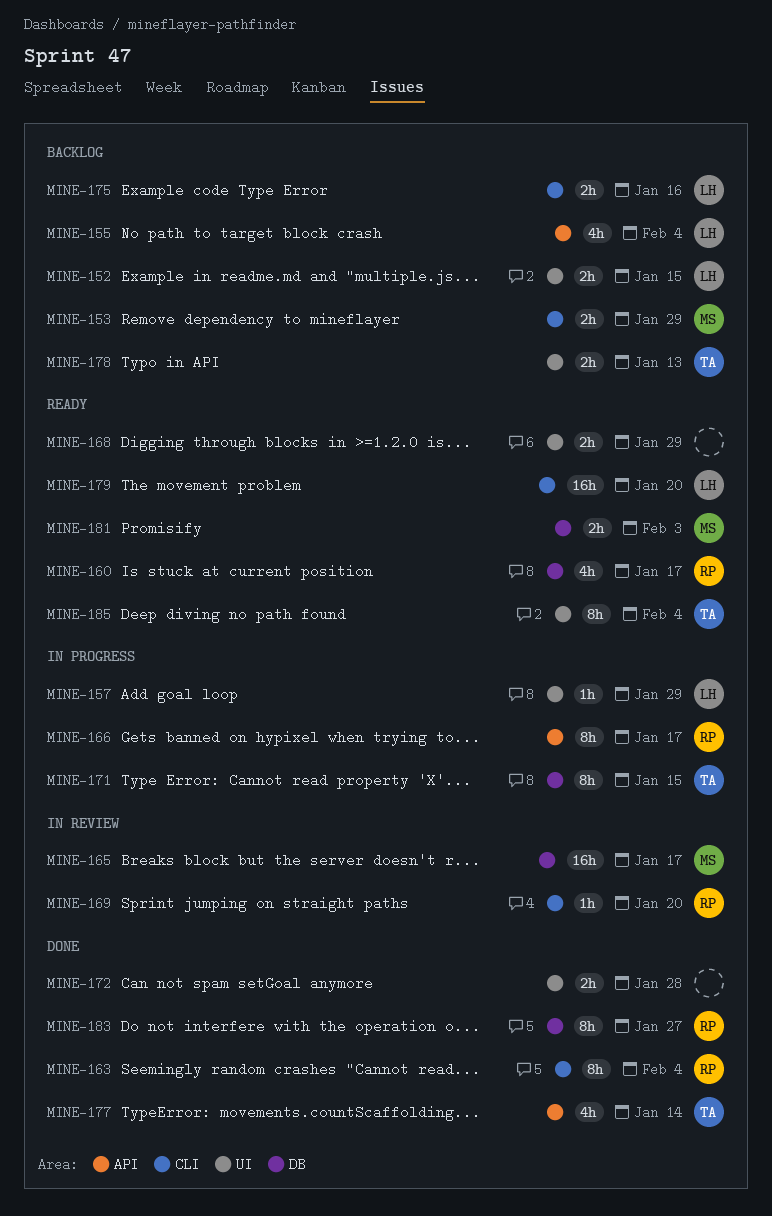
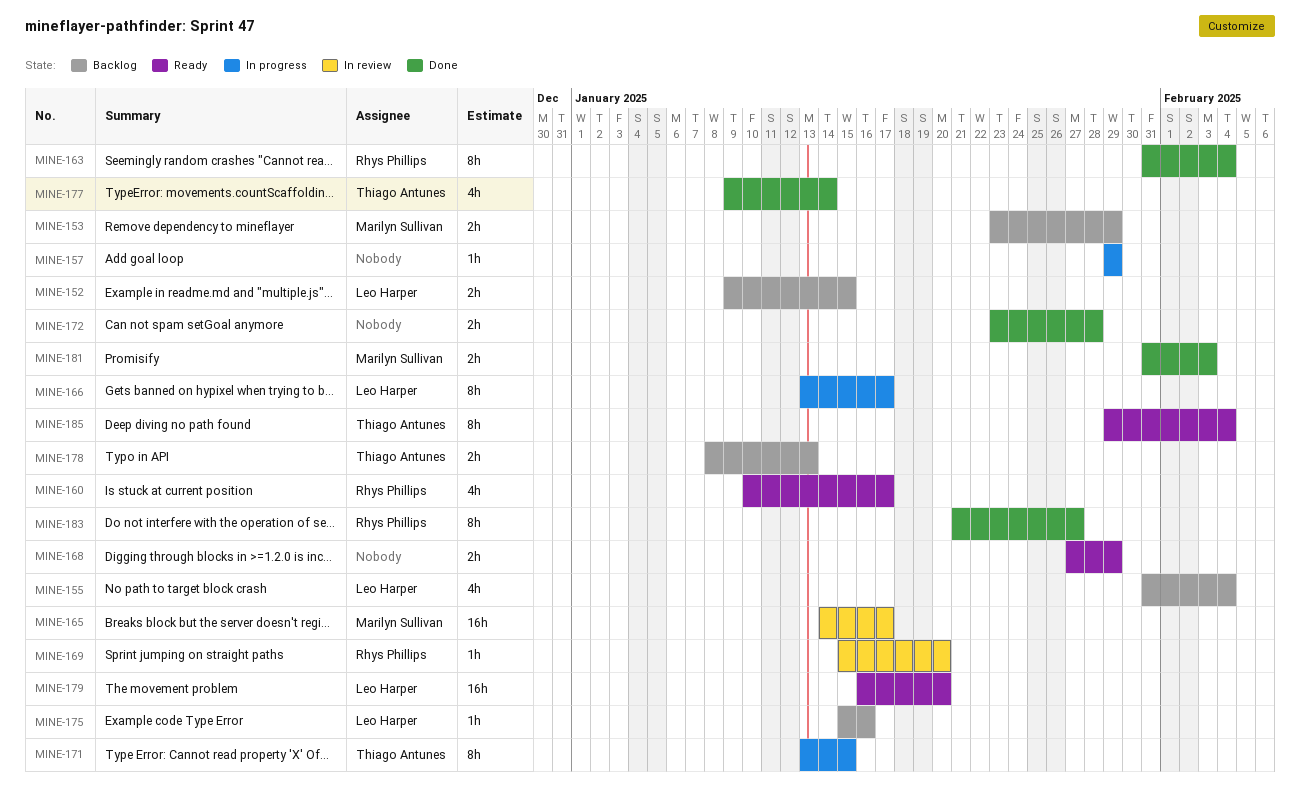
MINE-157, owner: Leo Harper -> none
MINE-166, owner: Rhys Phillips -> Leo Harper
MINE-175, estimate: 2h -> 1h
MINE-181, status: Ready -> Done

